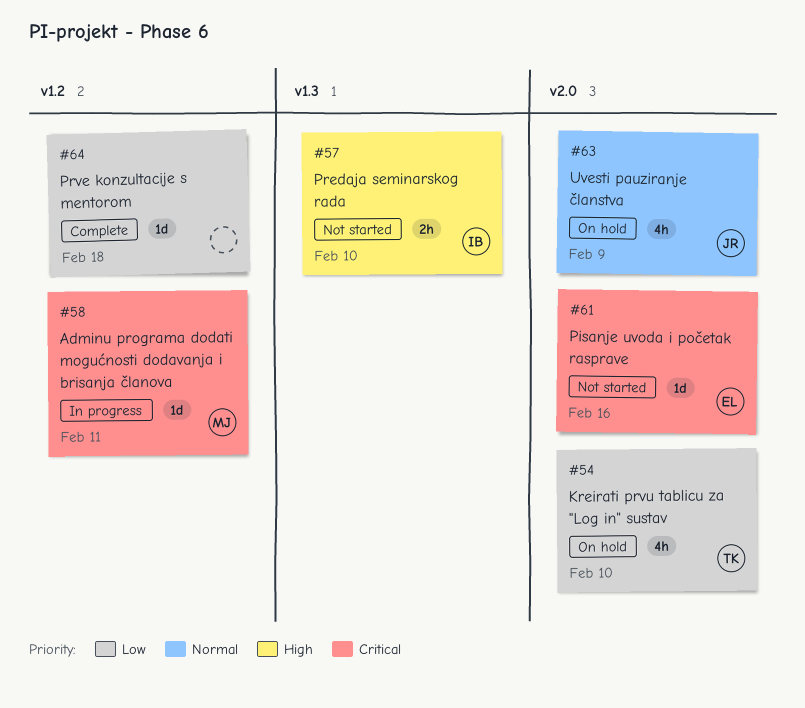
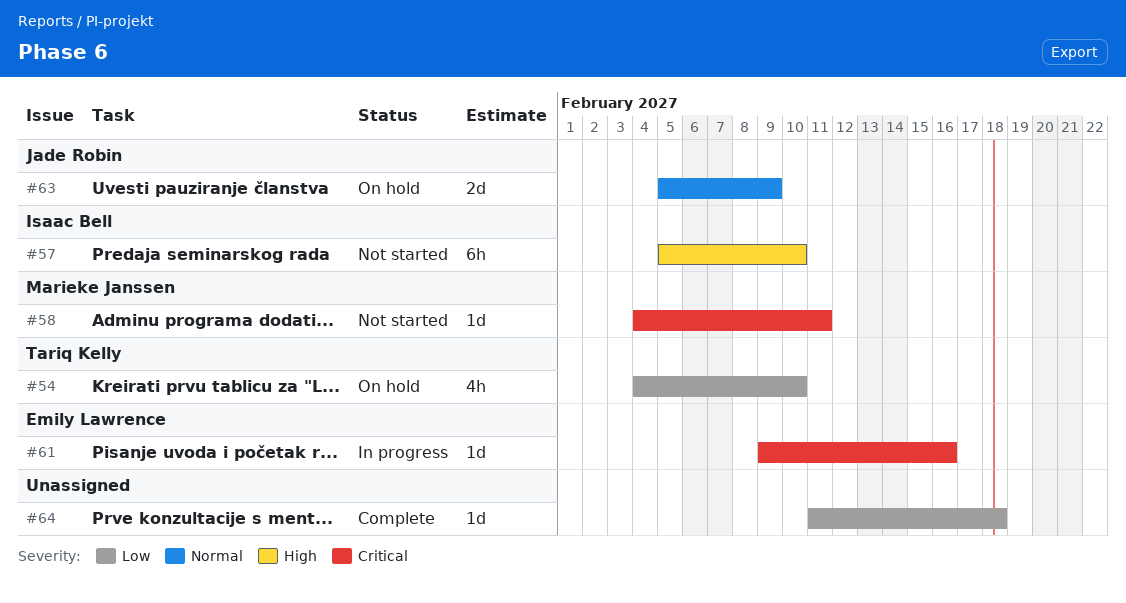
#57, estimate: 2h -> 6h
#58, status: In progress -> Not started
#61, status: Not started -> In progress
#63, estimate: 4h -> 2d

